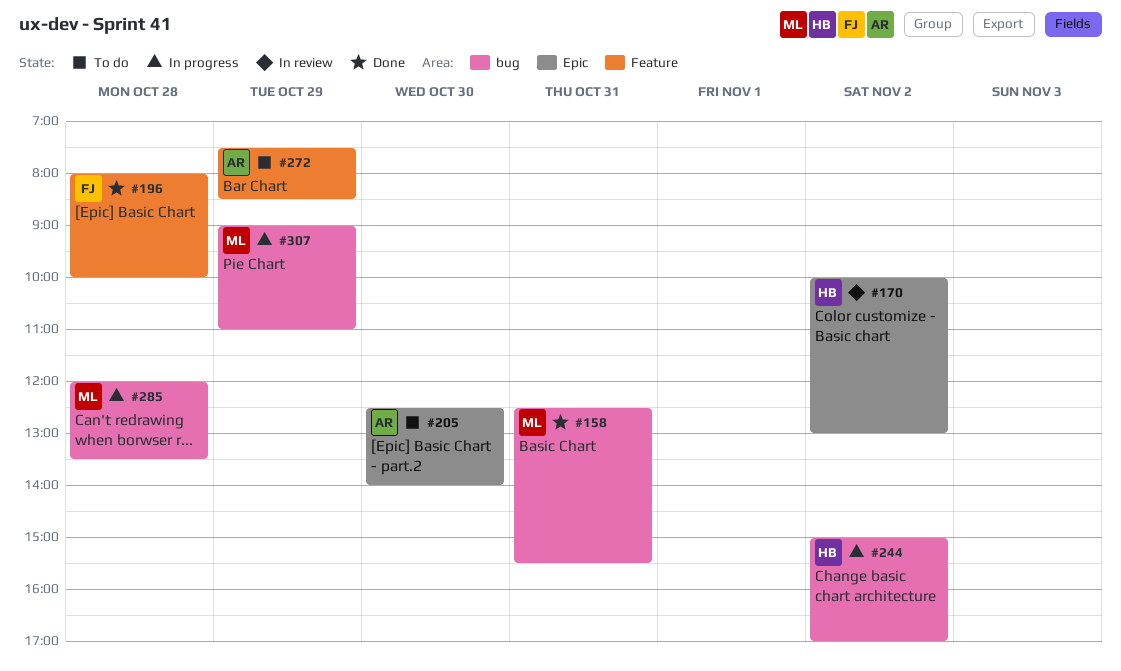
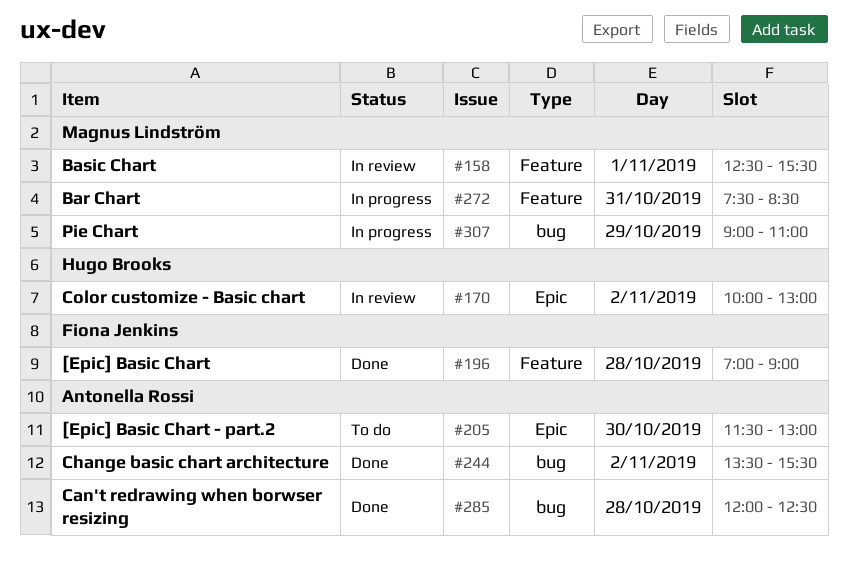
#158, status: Done -> In review
#158, label: bug -> Feature
#158, day: Oct 31 -> Nov 1
#196, begins: 08:00 -> 07:00
#196, ends: 10:00 -> 09:00
#205, begins: 12:30 -> 11:30
#205, ends: 14:00 -> 13:00
#244, status: In progress -> Done
#244, owner: Hugo Brooks -> Antonella Rossi
#244, begins: 15:00 -> 13:30
#244, ends: 17:00 -> 15:30
#272, status: To do -> In progress
#272, owner: Antonella Rossi -> Magnus Lindström
#272, day: Oct 29 -> Oct 31
#285, status: In progress -> Done
#285, owner: Magnus Lindström -> Antonella Rossi
#285, ends: 13:30 -> 12:30

